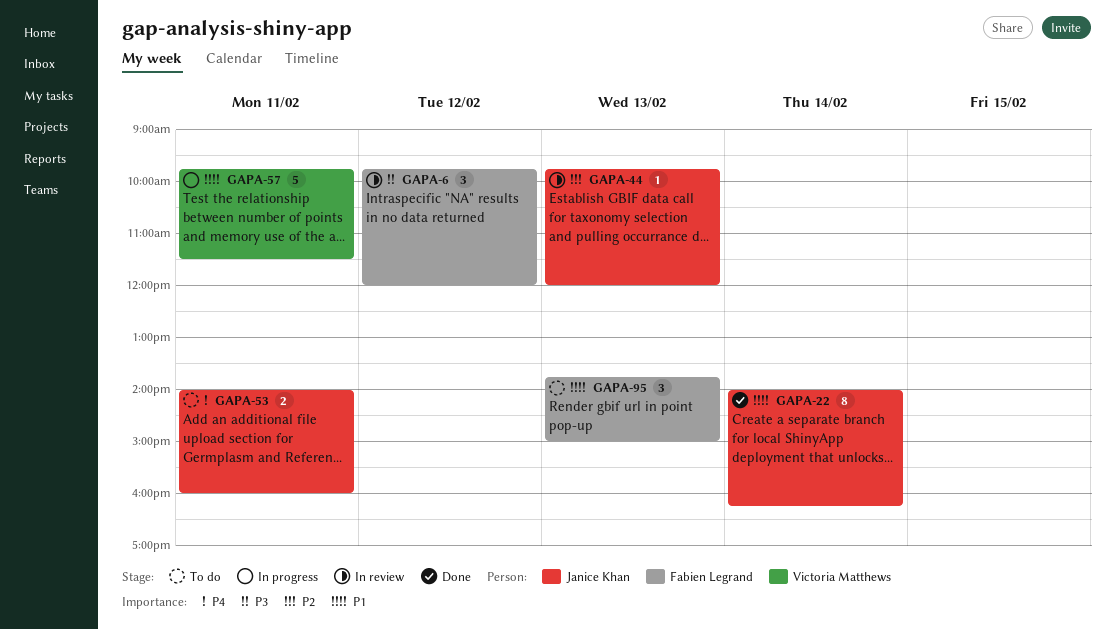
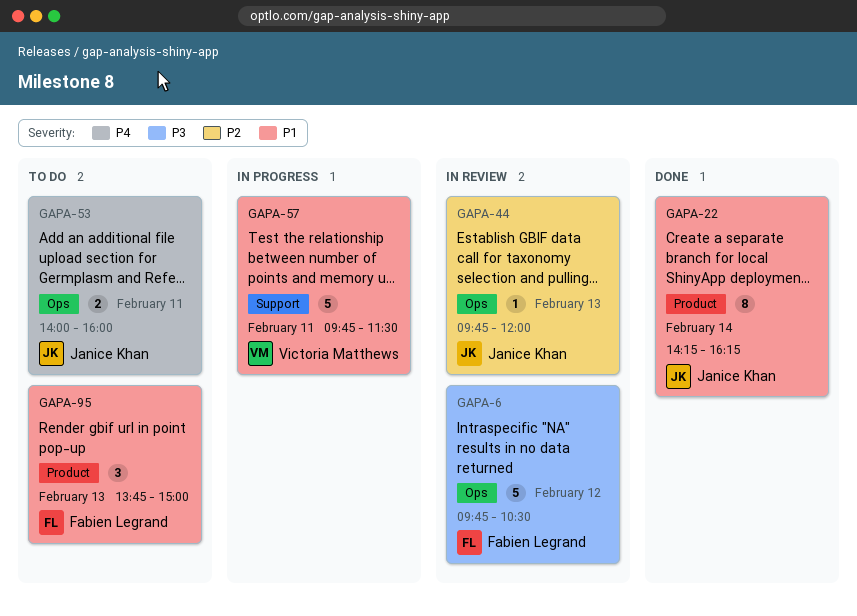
GAPA-6, estimate: 3 -> 5
GAPA-6, ends: 12:00 -> 10:30
GAPA-22, begins: 14:00 -> 14:15

